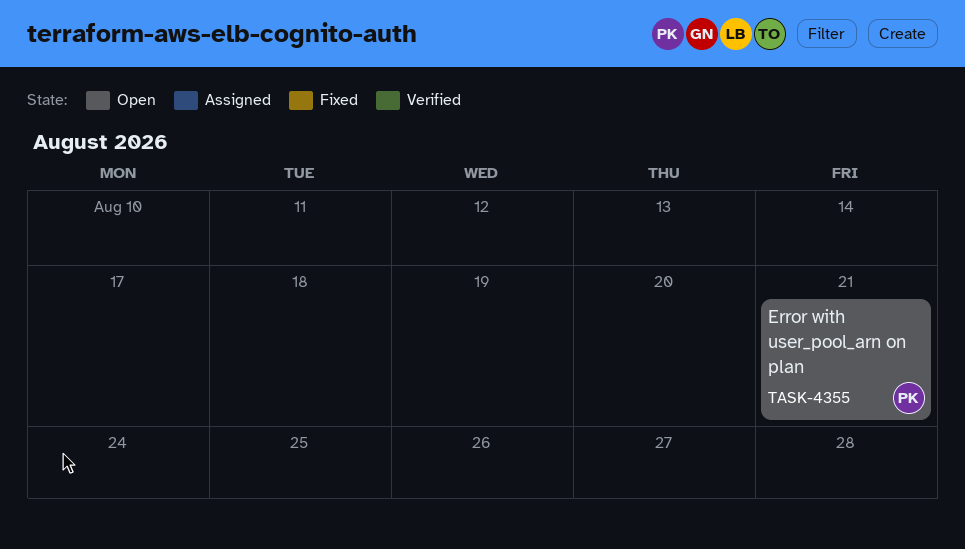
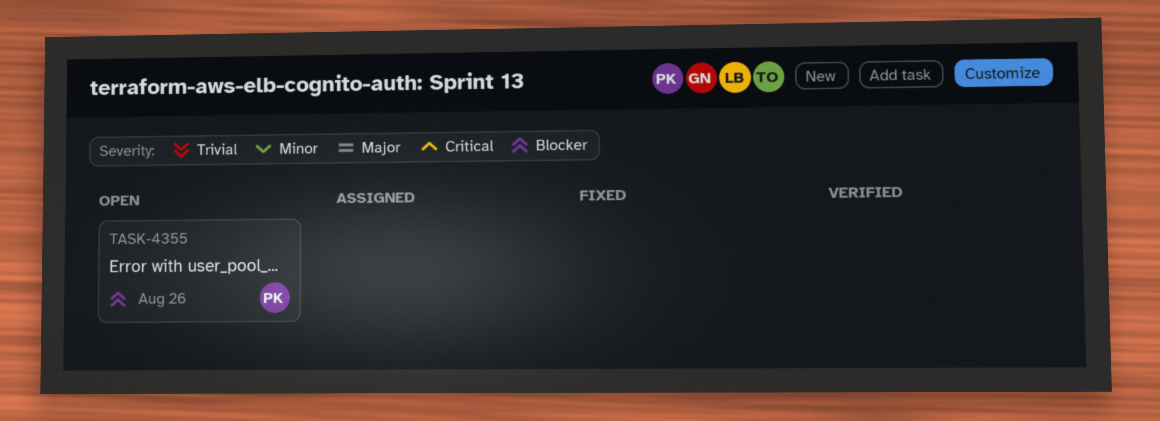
TASK-4355, due: Aug 21 -> Aug 26

